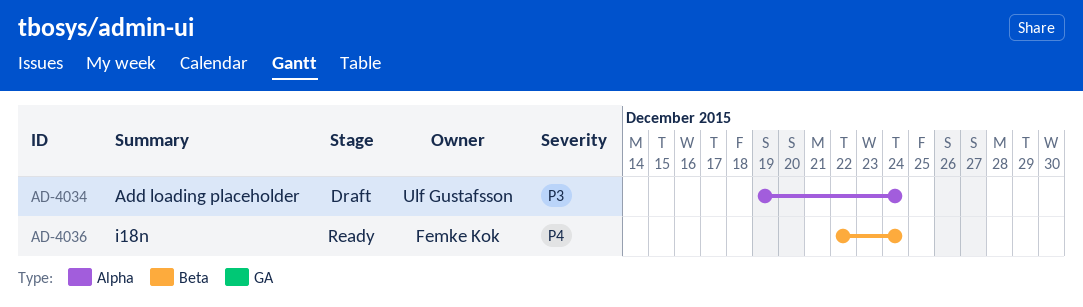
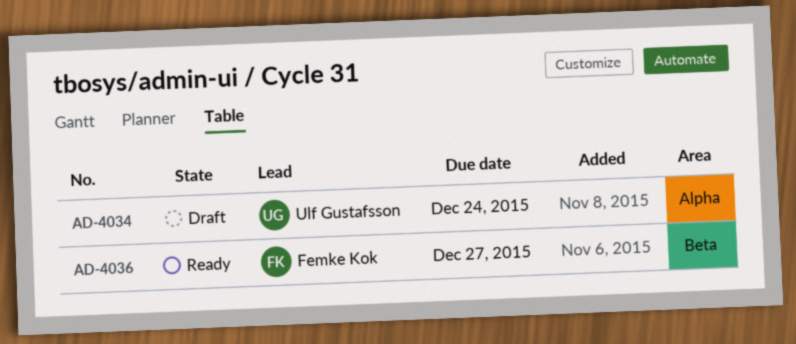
AD-4036, due: Dec 24 -> Dec 27

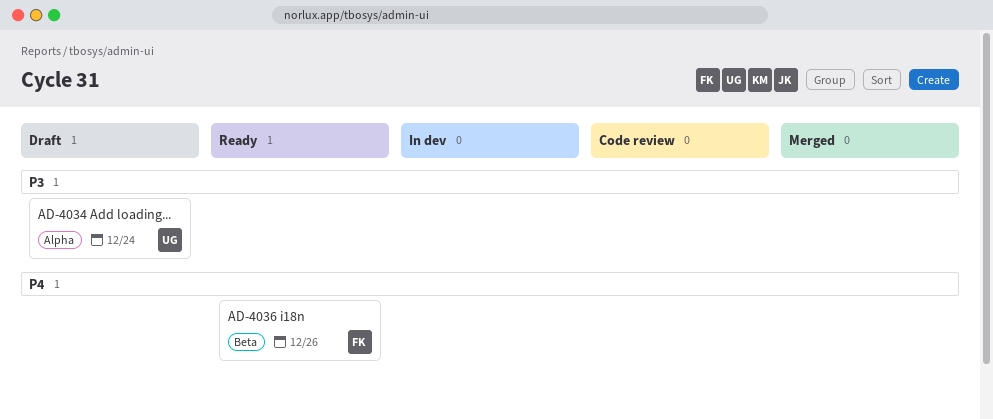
AD-4036, due: Dec 27 -> Dec 26

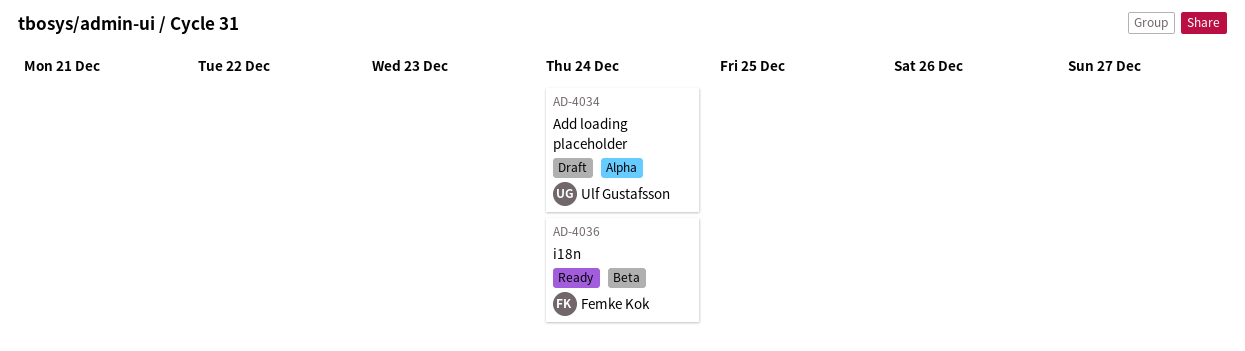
AD-4036, due: Dec 26 -> Dec 24

